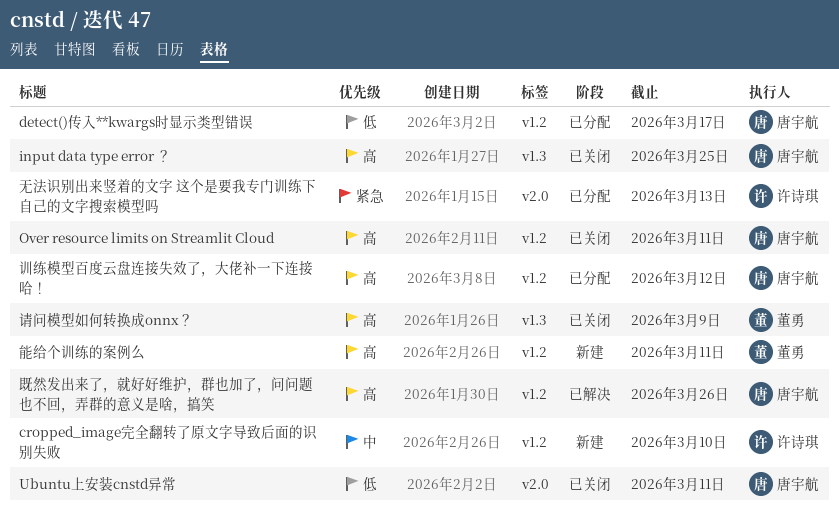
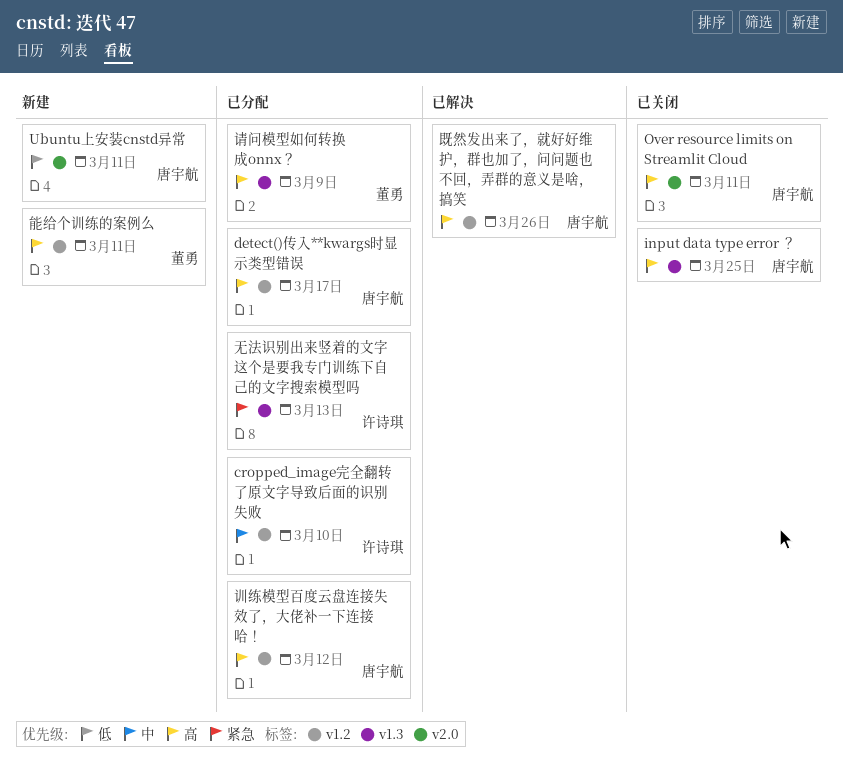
cropped_image完全翻转了原文字导致后面的识别失败, status: 新建 -> 已分配
detect()传入**kwargs时显示类型错误, priority: 低 -> 高
Over resource limits on Streamlit Cloud, label: v1.2 -> v2.0
Ubuntu上安装cnstd异常, status: 已关闭 -> 新建
无法识别出来竖着的文字 这个是要我专门训练下自己的文字搜索模型吗, label: v2.0 -> v1.3
请问模型如何转换成onnx？, status: 已关闭 -> 已分配

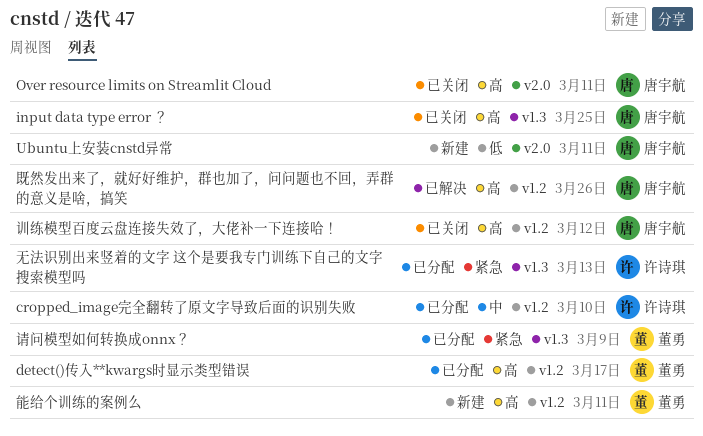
detect()传入**kwargs时显示类型错误, owner: 唐宇航 -> 董勇
训练模型百度云盘连接失效了，大佬补一下连接哈！, status: 已分配 -> 已关闭
请问模型如何转换成onnx？, priority: 高 -> 紧急

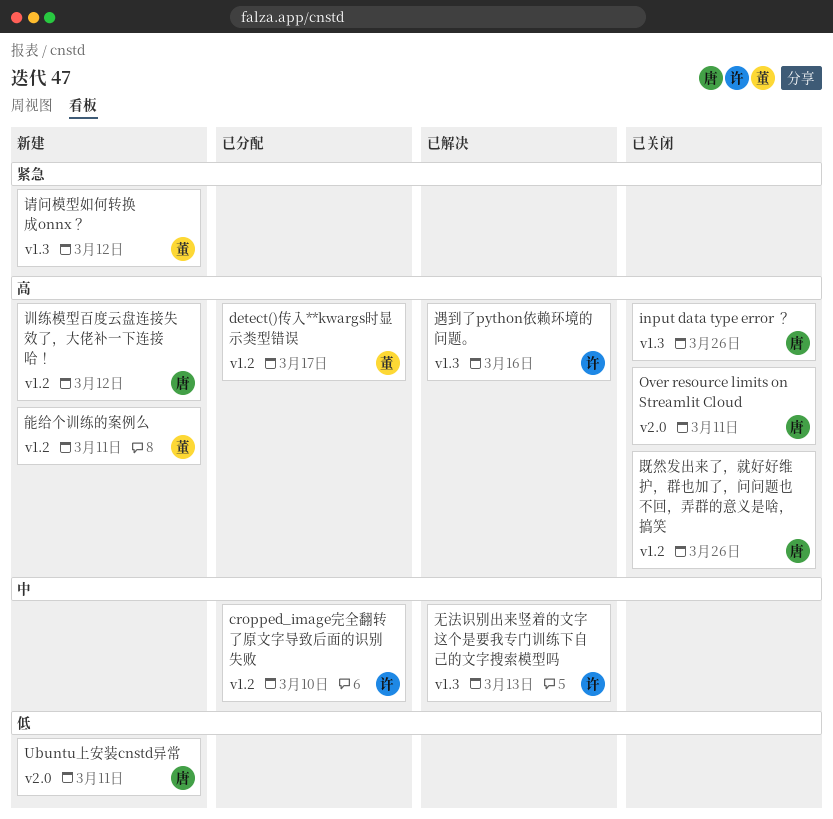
input data type error ？, due: Mar 25 -> Mar 26
无法识别出来竖着的文字 这个是要我专门训练下自己的文字搜索模型吗, status: 已分配 -> 已解决
无法识别出来竖着的文字 这个是要我专门训练下自己的文字搜索模型吗, priority: 紧急 -> 中
既然发出来了，就好好维护，群也加了，问问题也不回，弄群的意义是啥，搞笑, status: 已解决 -> 已关闭
训练模型百度云盘连接失效了，大佬补一下连接哈！, status: 已关闭 -> 新建
请问模型如何转换成onnx？, status: 已分配 -> 新建
请问模型如何转换成onnx？, due: Mar 9 -> Mar 12
遇到了python依赖环境的问题。: none -> present

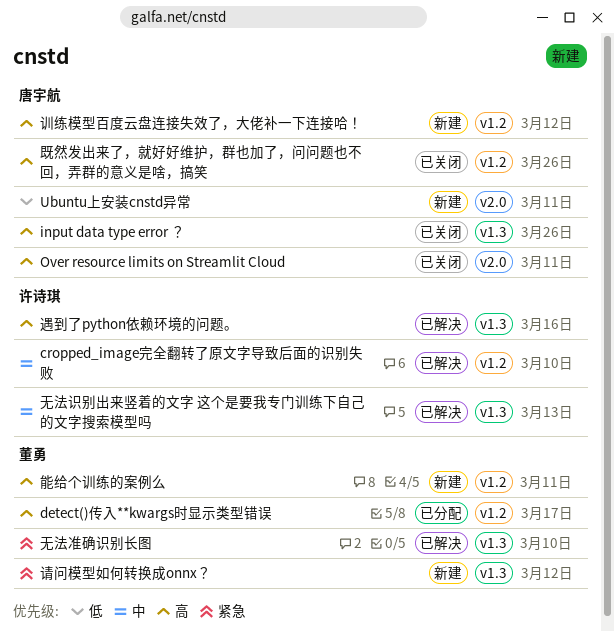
cropped_image完全翻转了原文字导致后面的识别失败, status: 已分配 -> 已解决
无法准确识别长图: none -> present

